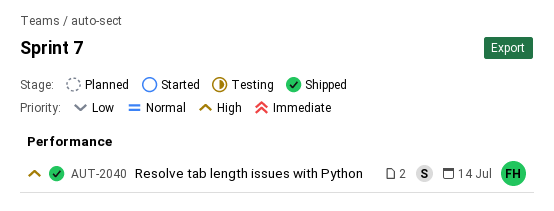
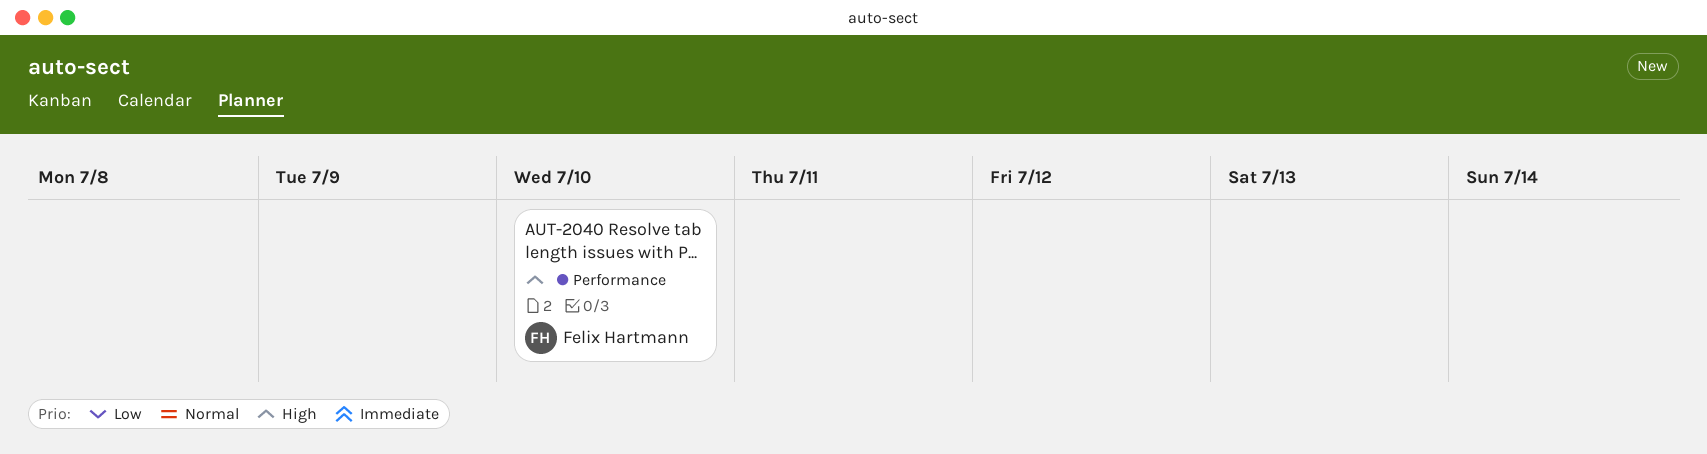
AUT-2040, due: Jul 14 -> Jul 10

